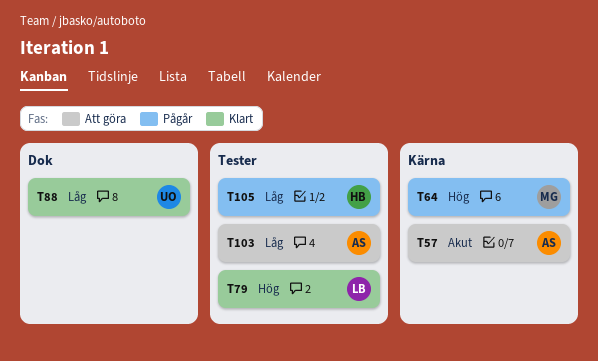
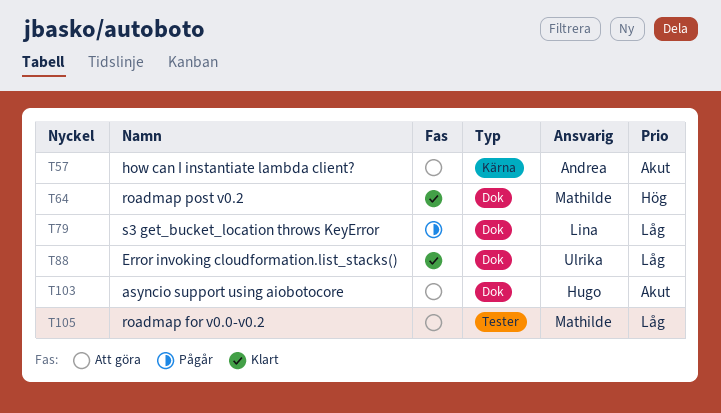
T64, status: Pågår -> Klart
T64, label: Kärna -> Dok
T79, status: Klart -> Pågår
T79, priority: Hög -> Låg
T79, label: Tester -> Dok
T103, owner: Andrea -> Hugo
T103, priority: Låg -> Akut
T103, label: Tester -> Dok
T105, status: Pågår -> Att göra
T105, owner: Hugo -> Mathilde

